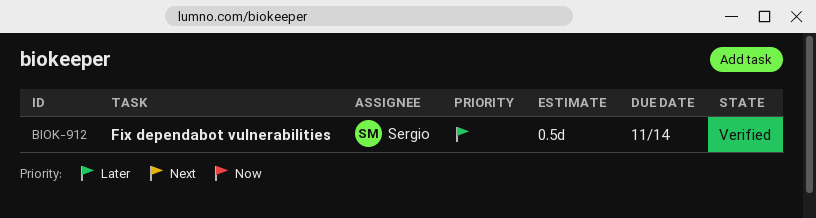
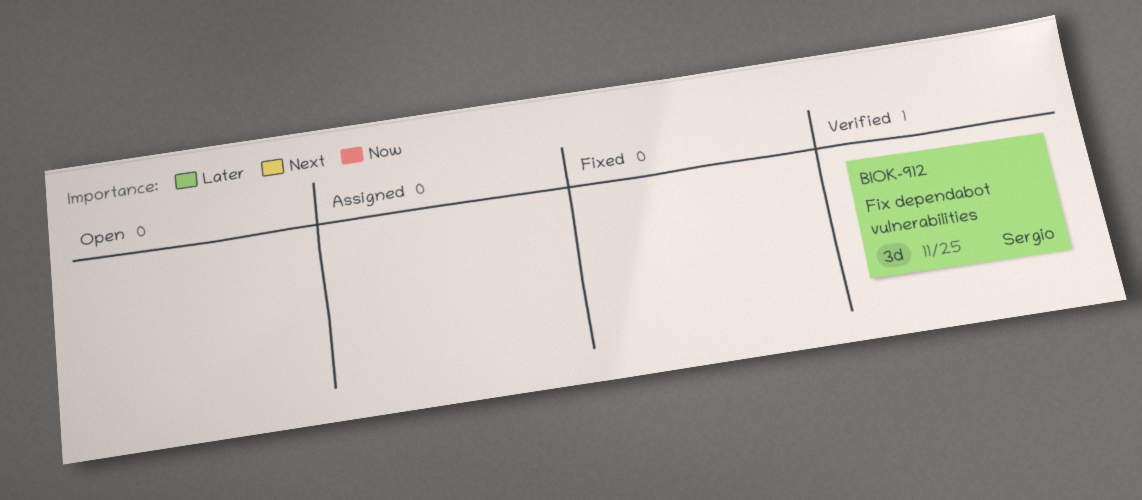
BIOK-912, estimate: 0.5d -> 3d
BIOK-912, due: Nov 14 -> Nov 25

